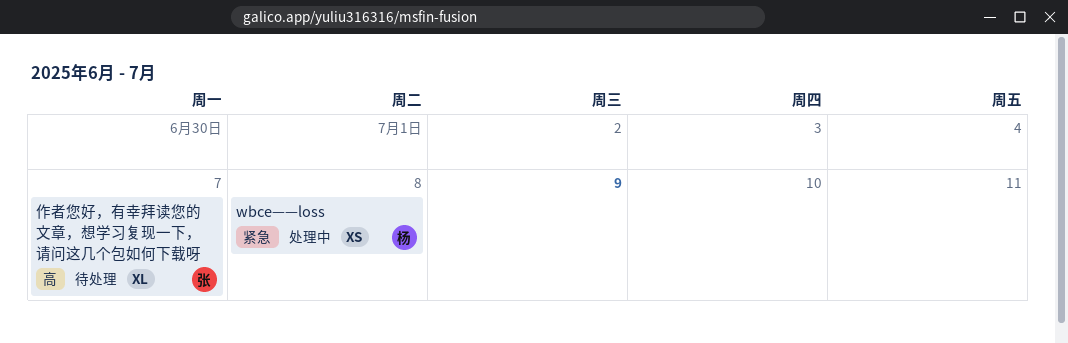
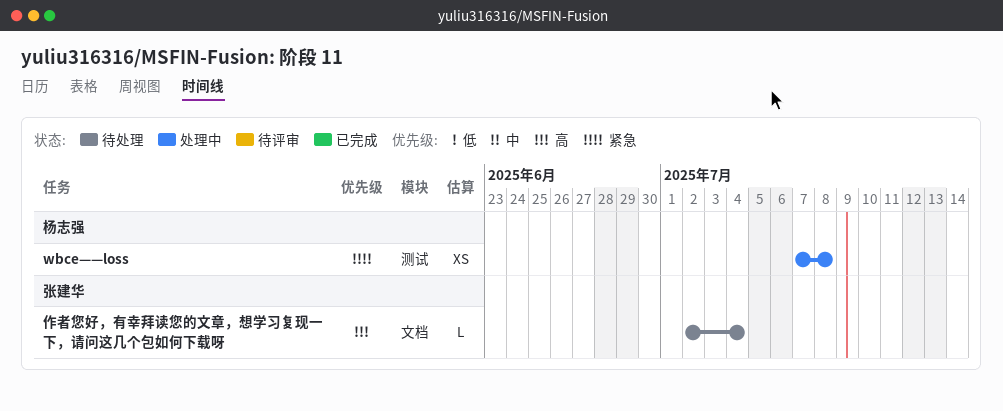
作者您好，有幸拜读您的文章，想学习复现一下，请问这几个包如何下载呀, estimate: XL -> L
作者您好，有幸拜读您的文章，想学习复现一下，请问这几个包如何下载呀, due: Jul 7 -> Jul 4

